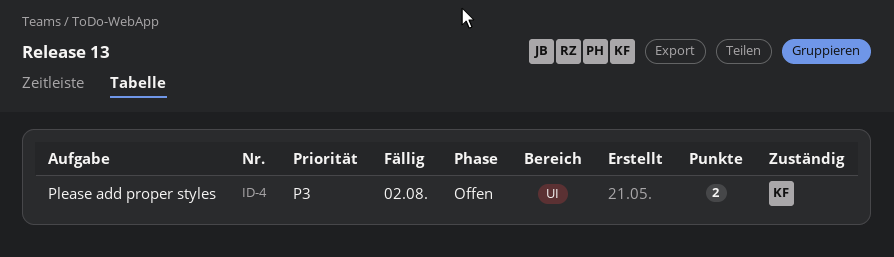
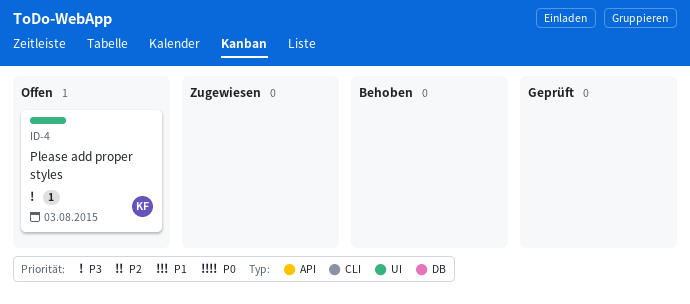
ID-4, estimate: 2 -> 1
ID-4, due: Aug 2 -> Aug 3

